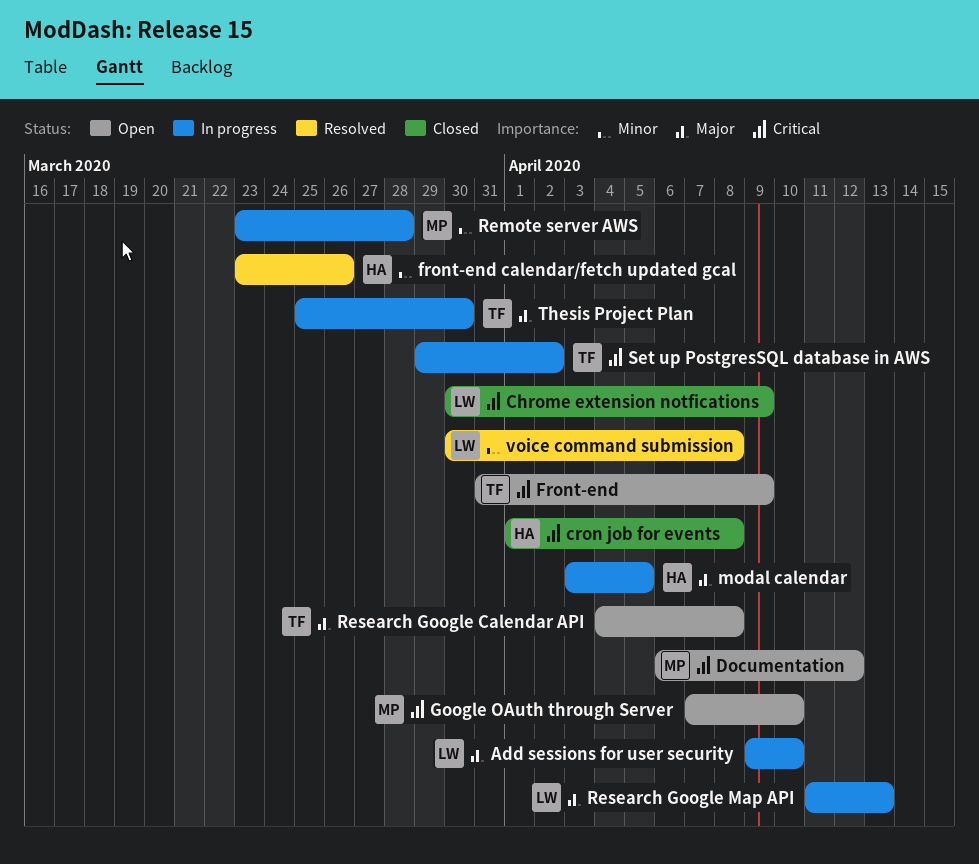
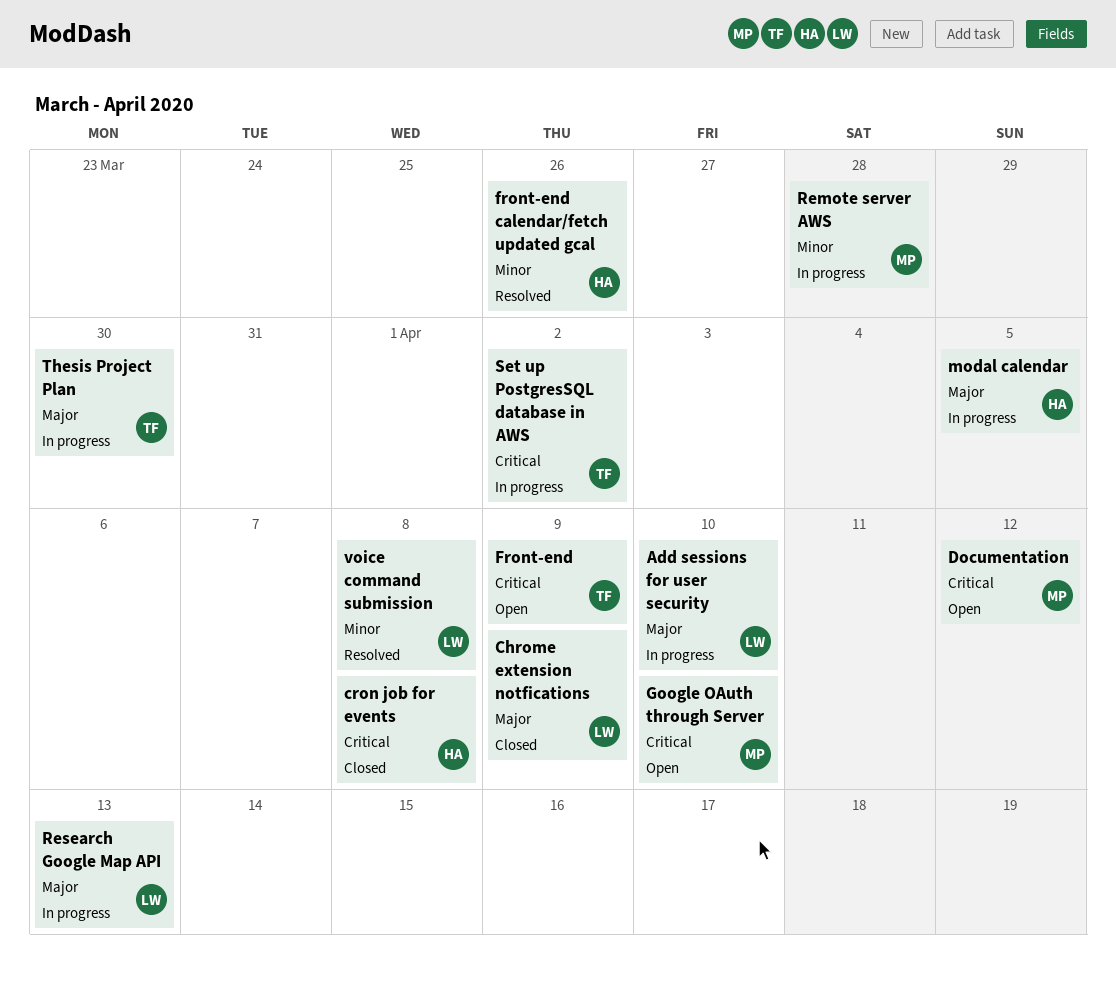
Chrome extension notfications, priority: Critical -> Major
Research Google Calendar API: present -> none

